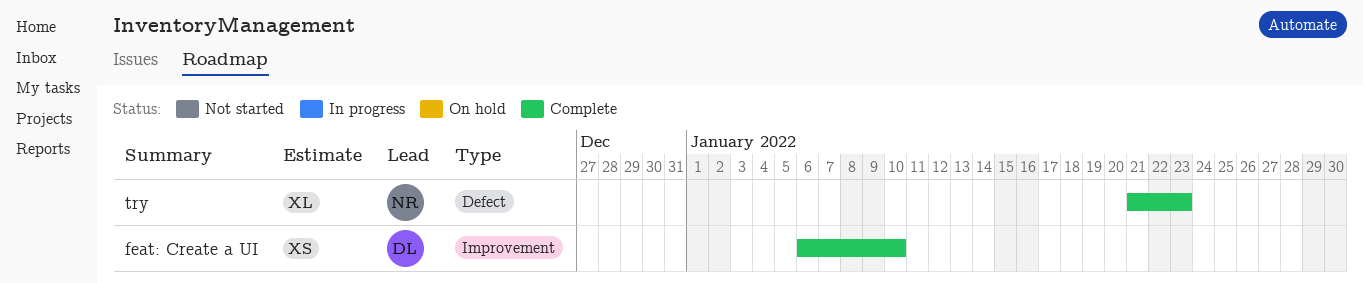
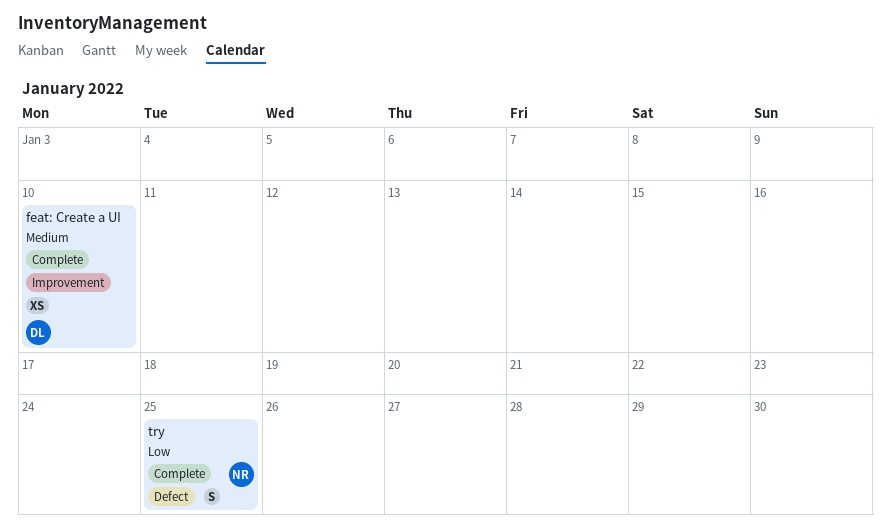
try, estimate: XL -> S
try, due: Jan 23 -> Jan 25

